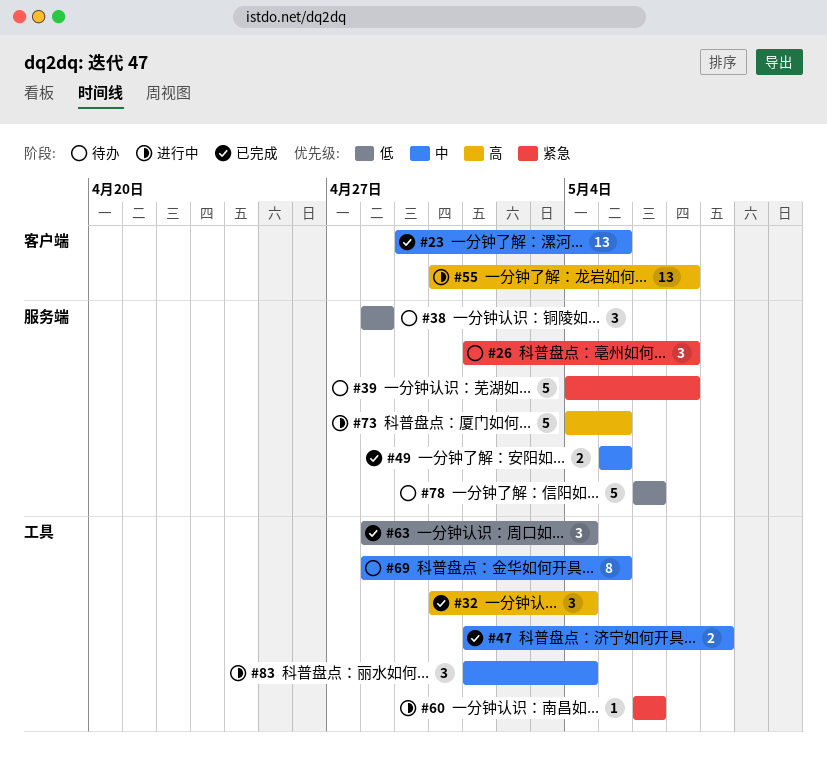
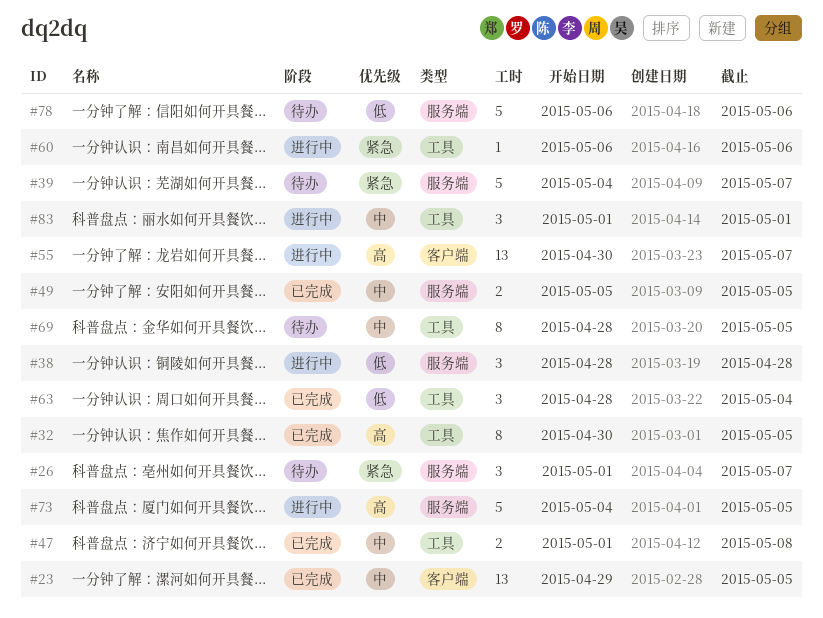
#32, estimate: 3 -> 8
#32, due: May 4 -> May 5
#38, status: 待办 -> 进行中
#83, due: May 4 -> May 1

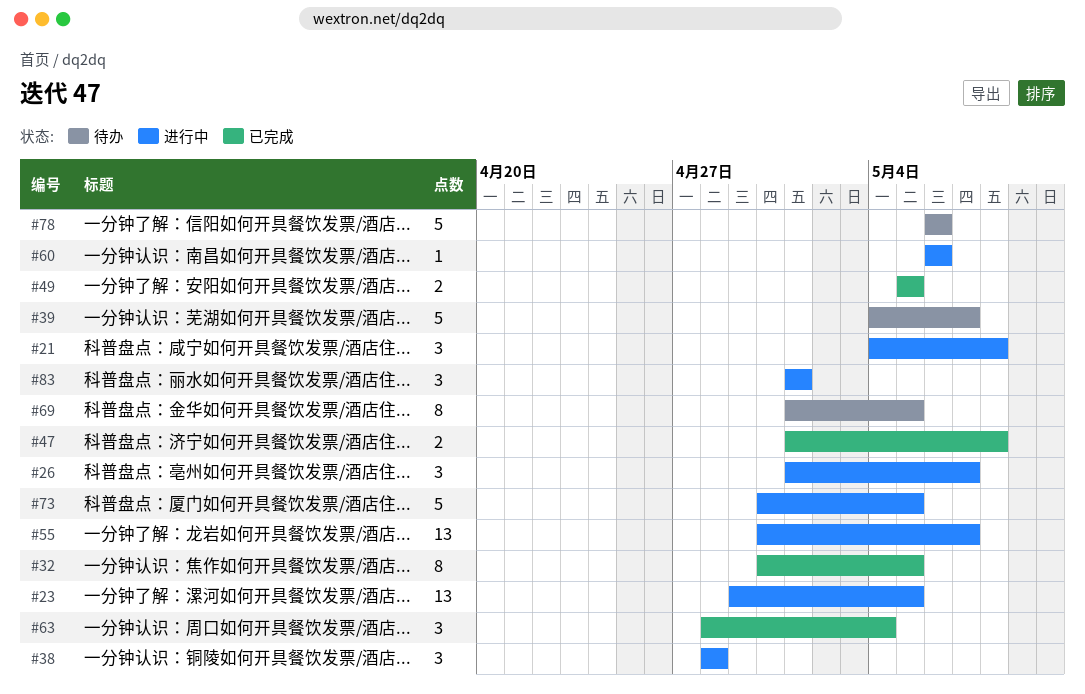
#21: none -> present
#23, status: 已完成 -> 进行中
#26, status: 待办 -> 进行中
#69, start: Apr 28 -> May 1
#73, start: May 4 -> Apr 30

